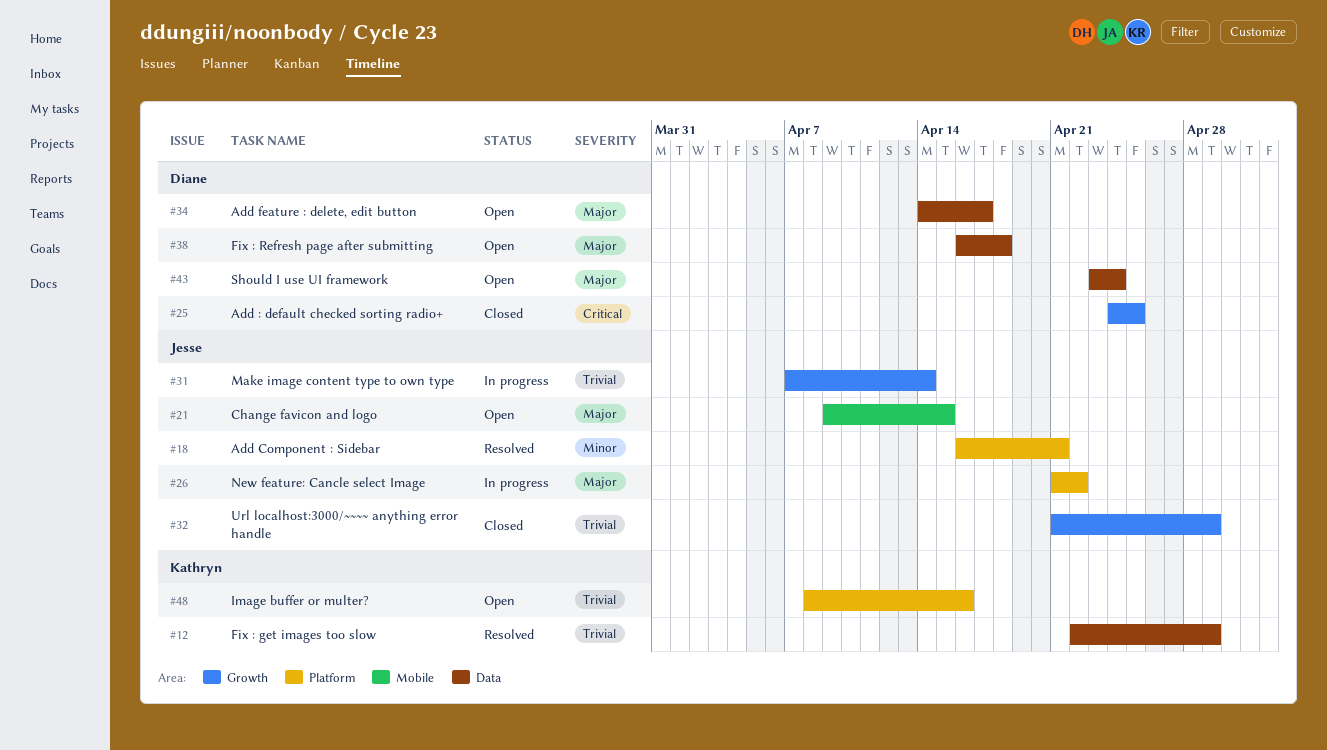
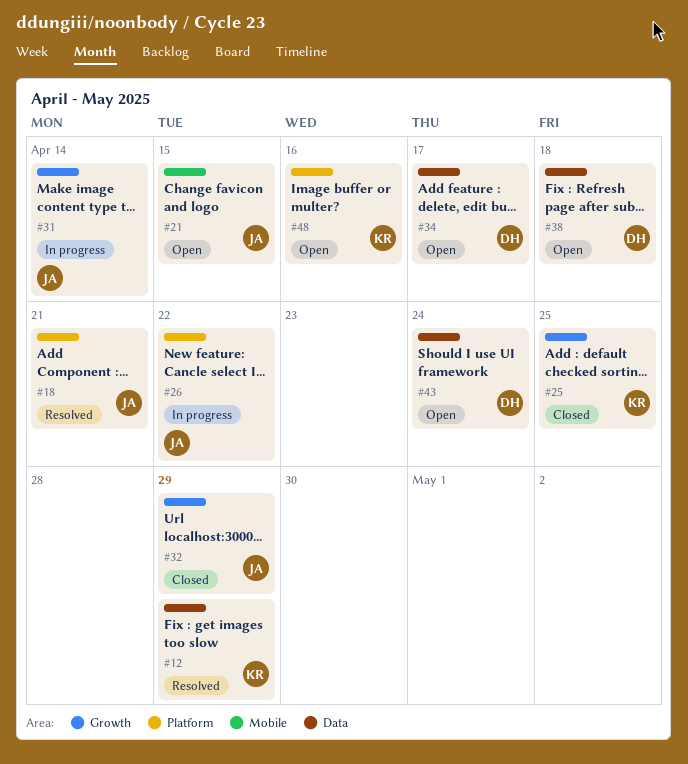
#25, owner: Diane -> Kathryn

